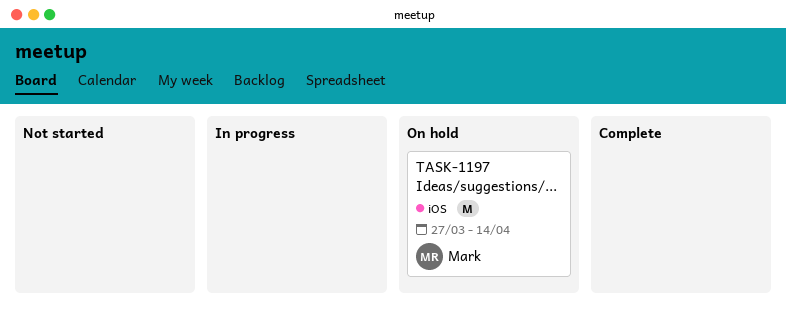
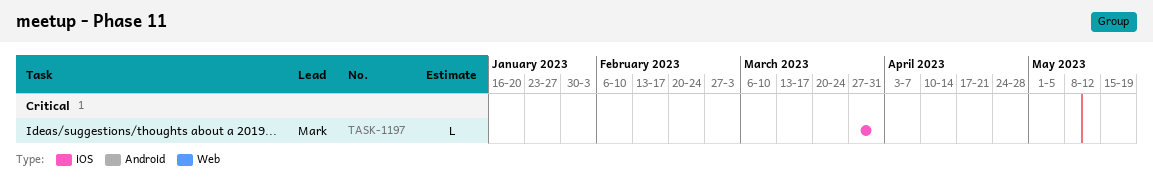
TASK-1197, estimate: M -> L
TASK-1197, due: Apr 14 -> Mar 31

